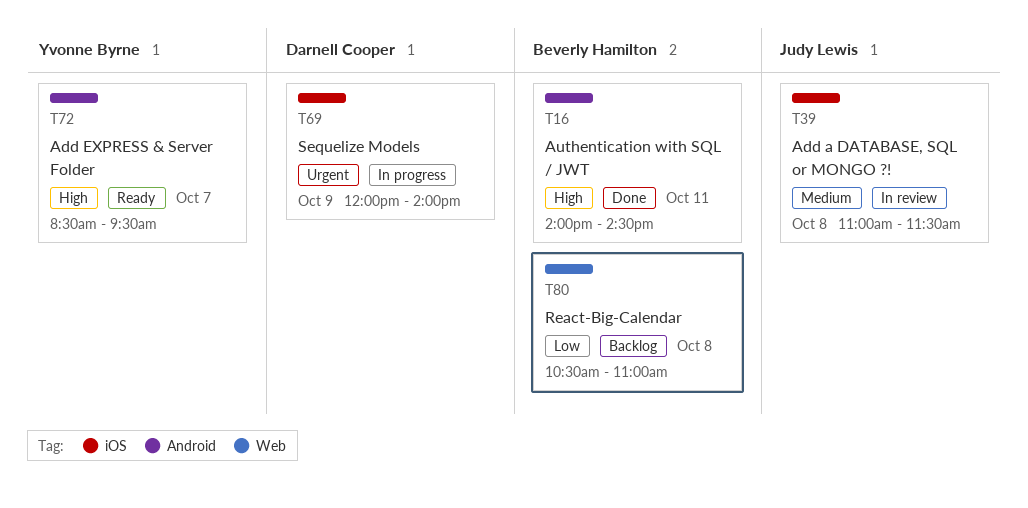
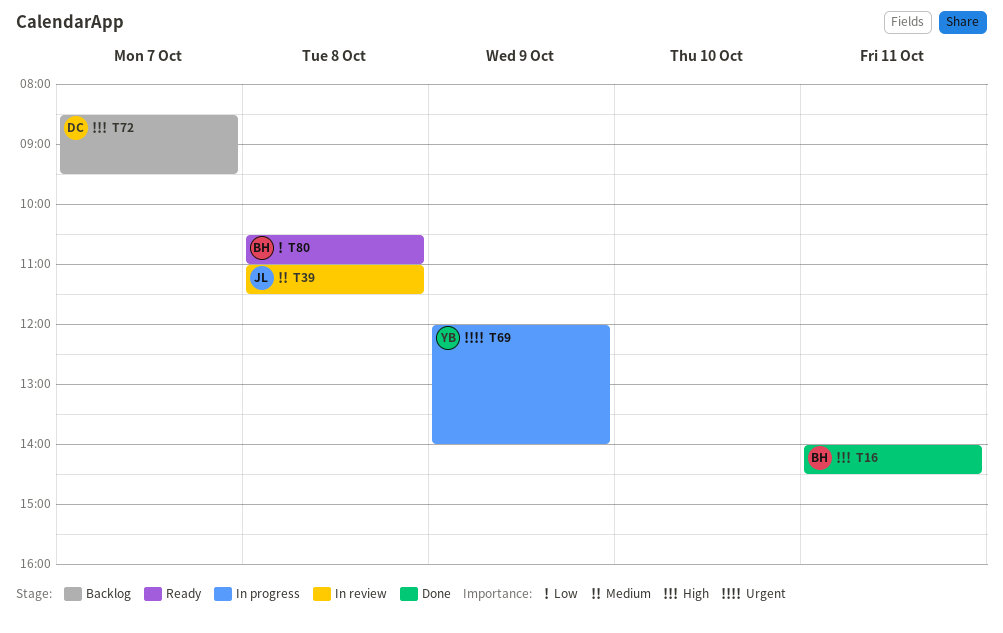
T69, owner: Darnell Cooper -> Yvonne Byrne
T72, status: Ready -> Backlog
T72, owner: Yvonne Byrne -> Darnell Cooper
T80, status: Backlog -> Ready

